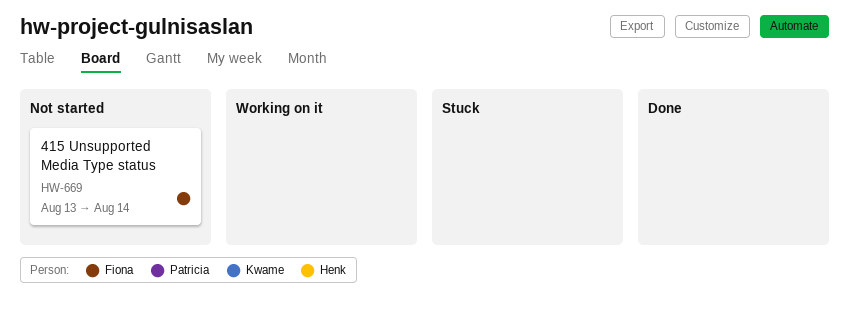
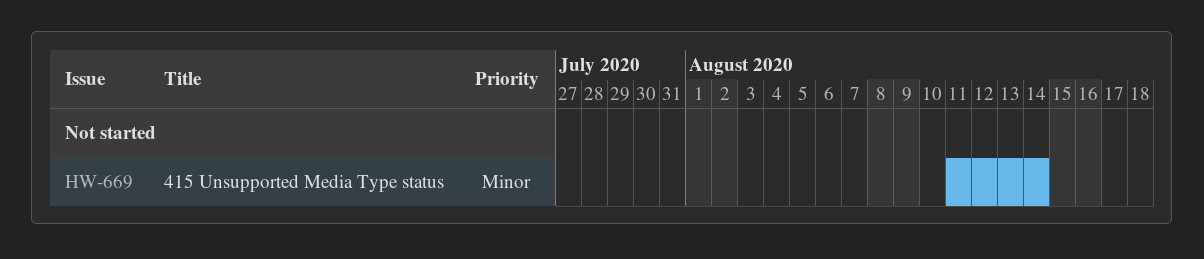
HW-669, start: Aug 13 -> Aug 11

